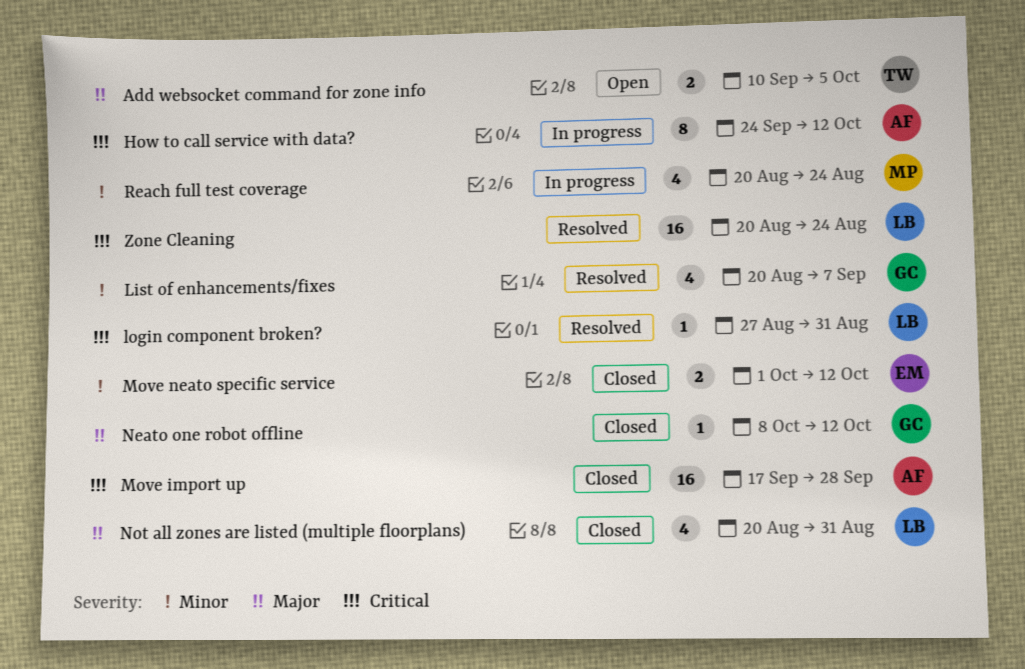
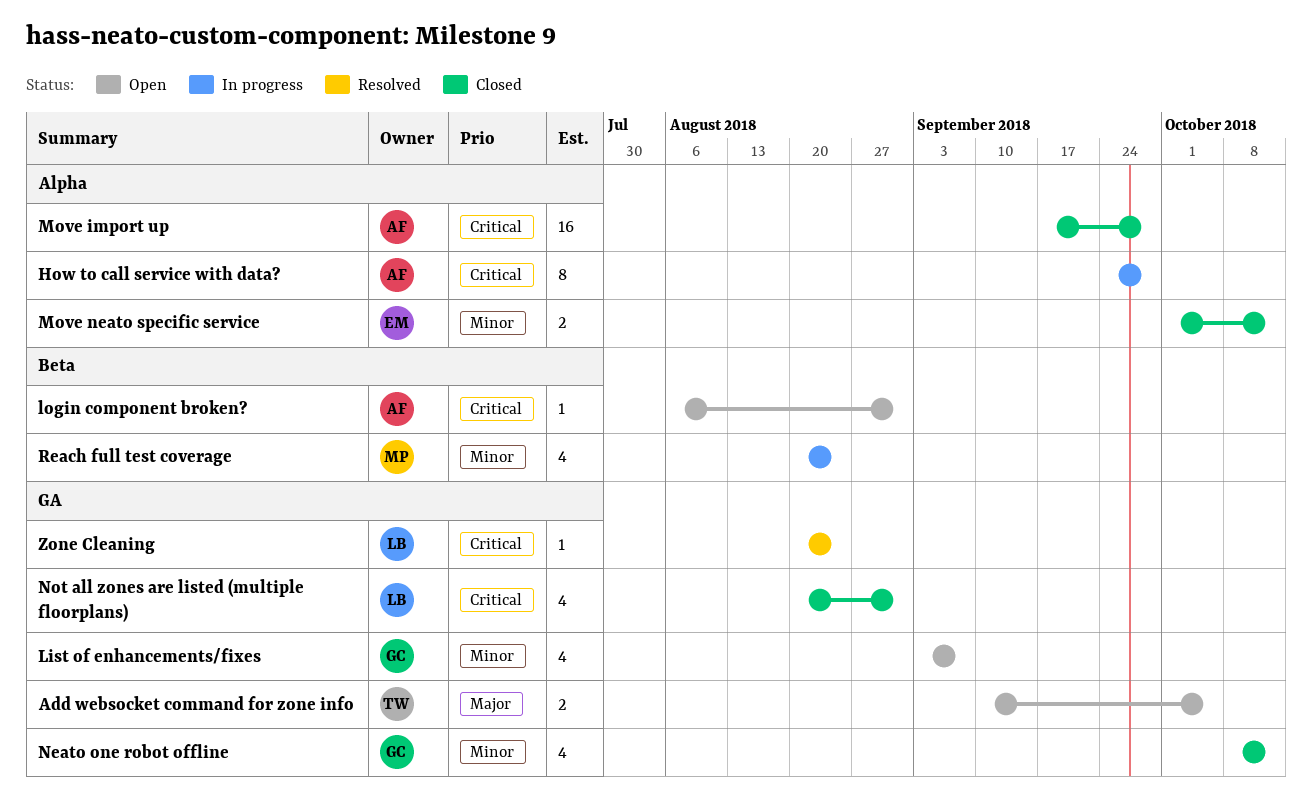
How to call service with data?, due: Oct 12 -> Sep 28
List of enhancements/fixes, status: Resolved -> Open
List of enhancements/fixes, start: Aug 20 -> Sep 3
login component broken?, status: Resolved -> Open
login component broken?, owner: LB -> AF
login component broken?, start: Aug 27 -> Aug 6
Neato one robot offline, priority: Major -> Minor
Neato one robot offline, estimate: 1 -> 4
Not all zones are listed (multiple floorplans), priority: Major -> Critical
Zone Cleaning, estimate: 16 -> 1

